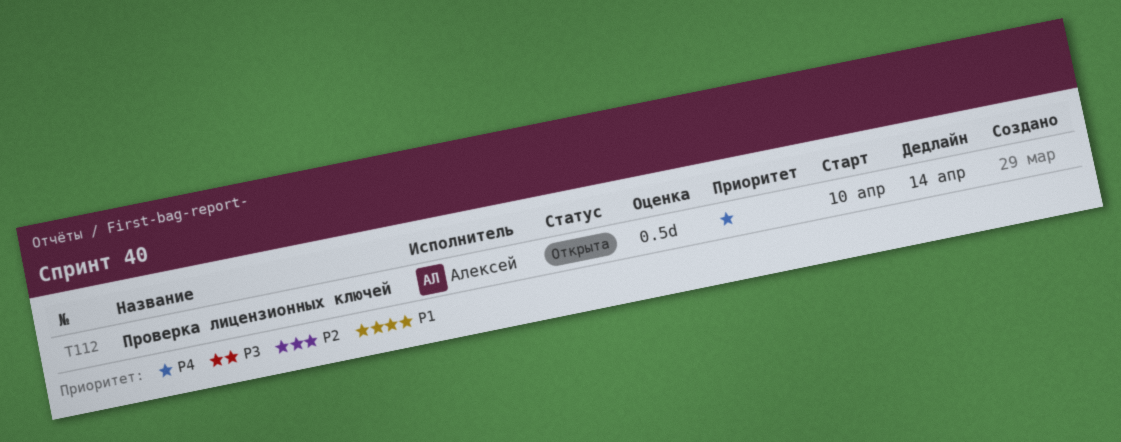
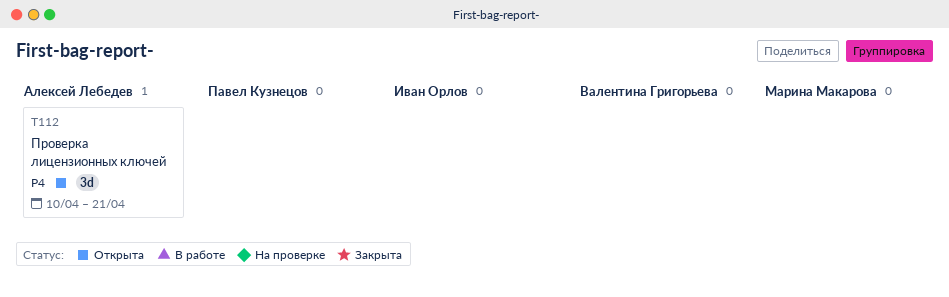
T112, estimate: 0.5d -> 3d
T112, due: Apr 14 -> Apr 21

